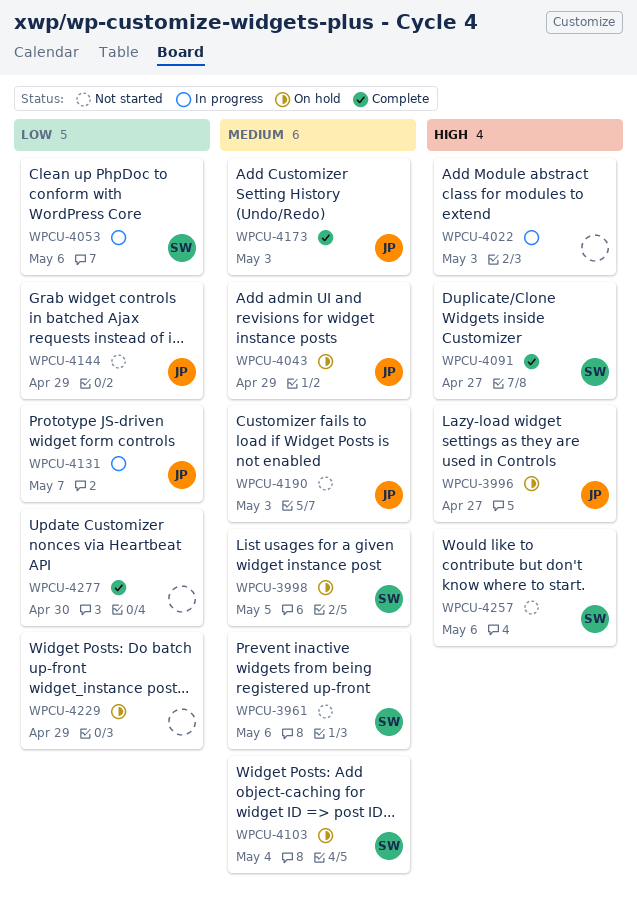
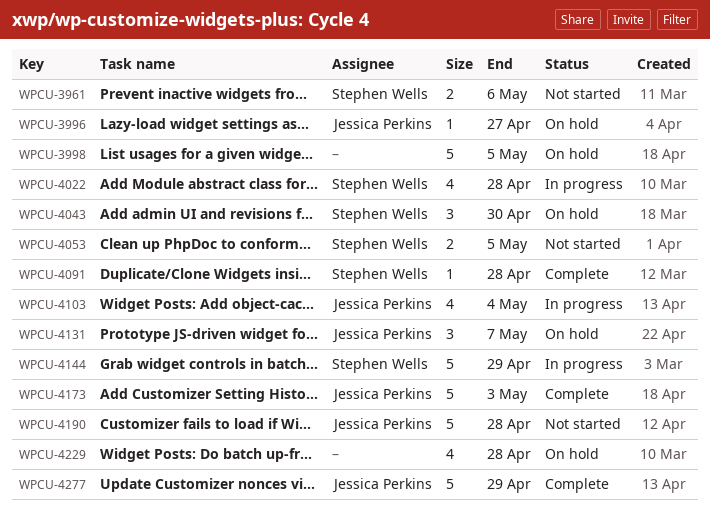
WPCU-3998, owner: Stephen Wells -> none
WPCU-4022, owner: none -> Stephen Wells
WPCU-4022, due: May 3 -> Apr 28
WPCU-4043, owner: Jessica Perkins -> Stephen Wells
WPCU-4043, due: Apr 29 -> Apr 30
WPCU-4053, status: In progress -> Not started
WPCU-4053, due: May 6 -> May 5
WPCU-4091, due: Apr 27 -> Apr 28
WPCU-4103, status: On hold -> In progress
WPCU-4103, owner: Stephen Wells -> Jessica Perkins
WPCU-4131, status: In progress -> On hold
WPCU-4144, status: Not started -> In progress
WPCU-4144, owner: Jessica Perkins -> Stephen Wells
WPCU-4190, due: May 3 -> Apr 28
WPCU-4229, due: Apr 29 -> Apr 28
WPCU-4257: present -> none
WPCU-4277, owner: none -> Jessica Perkins
WPCU-4277, due: Apr 30 -> Apr 29

